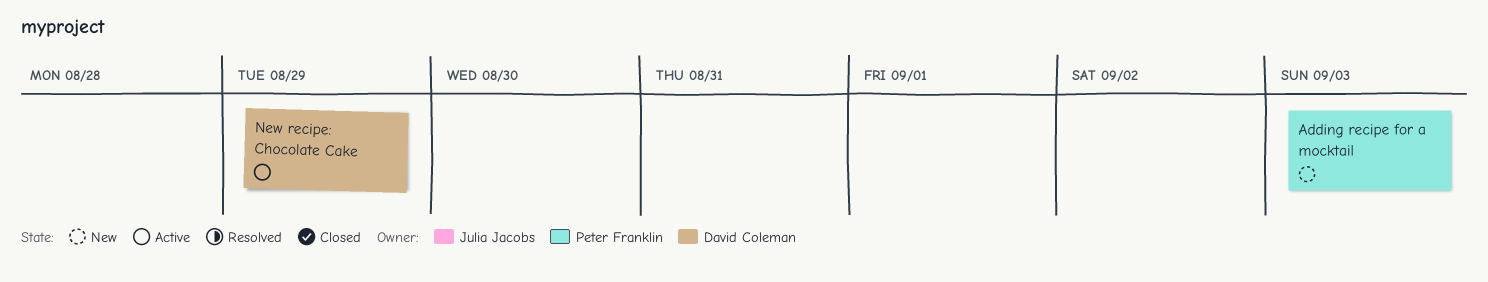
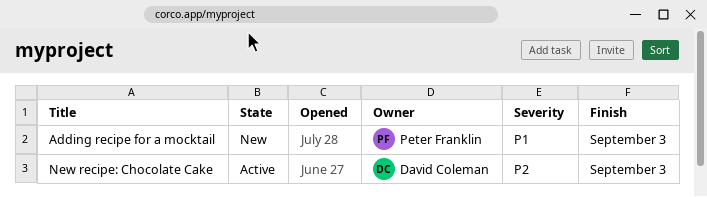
New recipe: Chocolate Cake, due: Aug 29 -> Sep 3

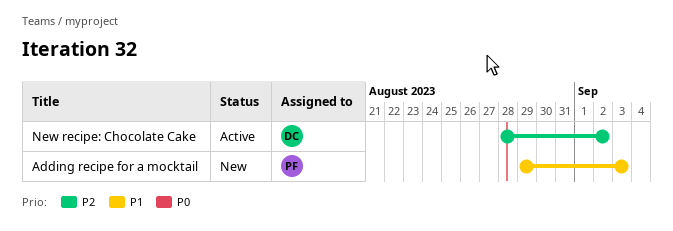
New recipe: Chocolate Cake, due: Sep 3 -> Sep 2

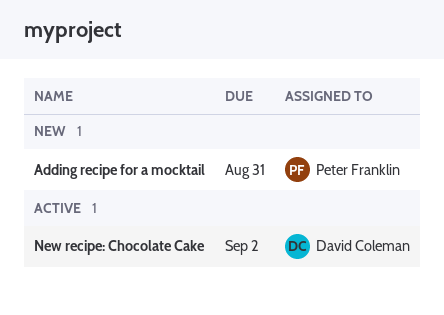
Adding recipe for a mocktail, due: Sep 3 -> Aug 31

